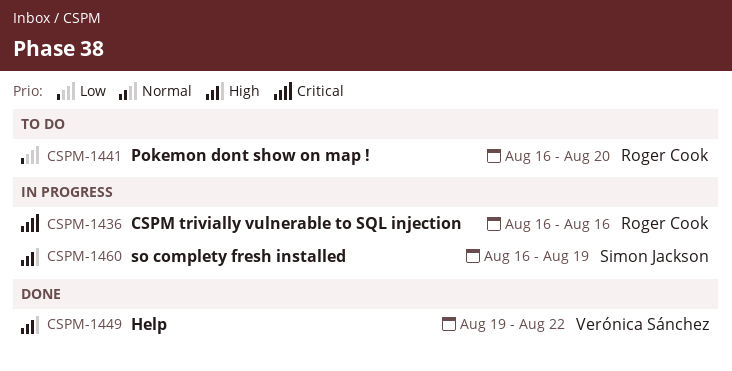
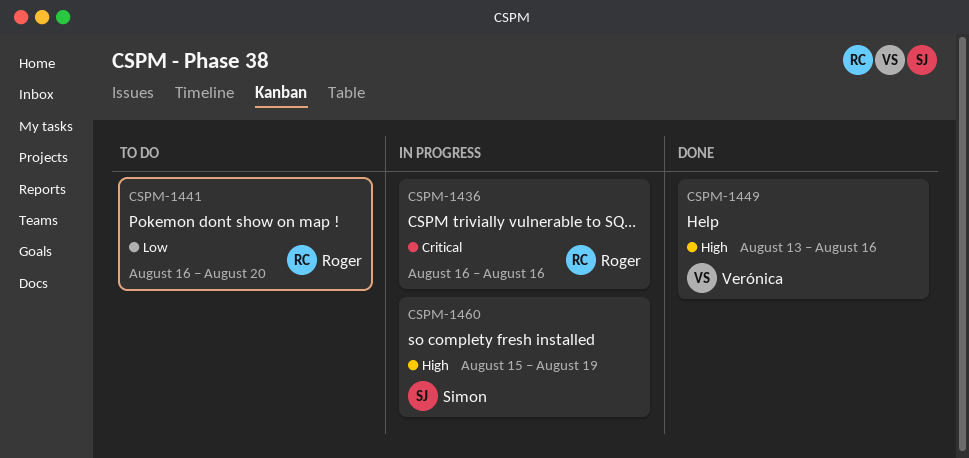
CSPM-1449, start: Aug 19 -> Aug 13
CSPM-1449, due: Aug 22 -> Aug 16
CSPM-1460, start: Aug 16 -> Aug 15

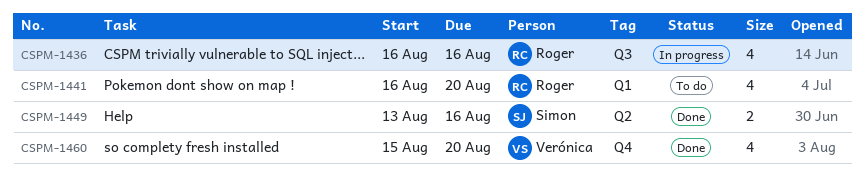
CSPM-1449, owner: Verónica -> Simon
CSPM-1460, status: In progress -> Done
CSPM-1460, owner: Simon -> Verónica
CSPM-1460, due: Aug 19 -> Aug 20

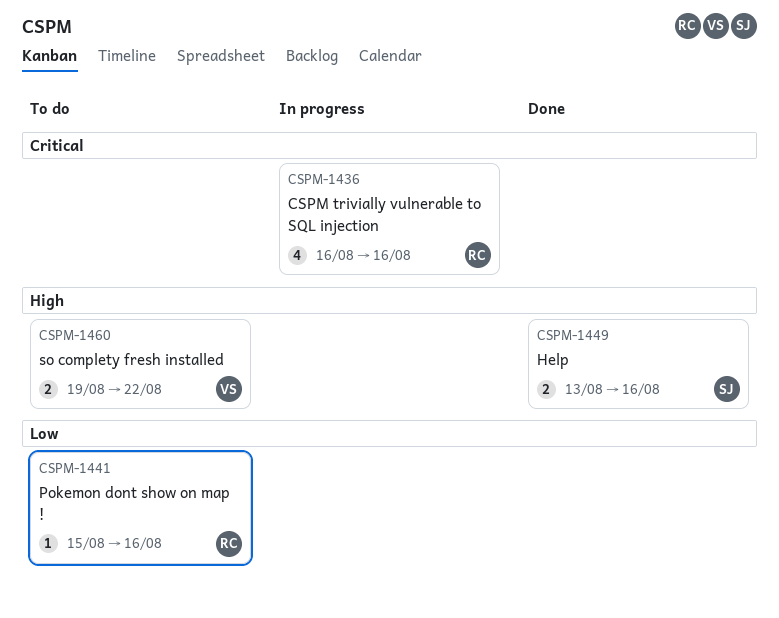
CSPM-1441, estimate: 4 -> 1
CSPM-1441, start: Aug 16 -> Aug 15
CSPM-1441, due: Aug 20 -> Aug 16
CSPM-1460, status: Done -> To do
CSPM-1460, estimate: 4 -> 2
CSPM-1460, start: Aug 15 -> Aug 19
CSPM-1460, due: Aug 20 -> Aug 22

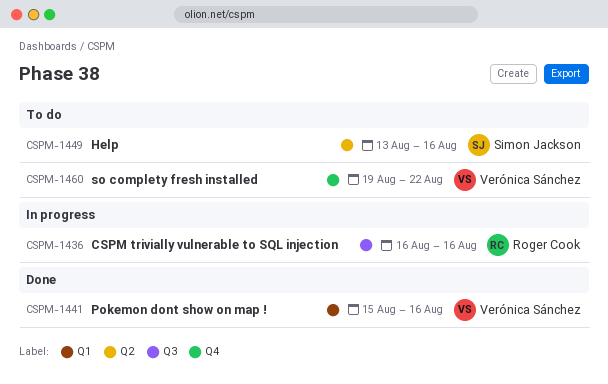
CSPM-1441, status: To do -> Done
CSPM-1441, owner: Roger Cook -> Verónica Sánchez
CSPM-1449, status: Done -> To do

